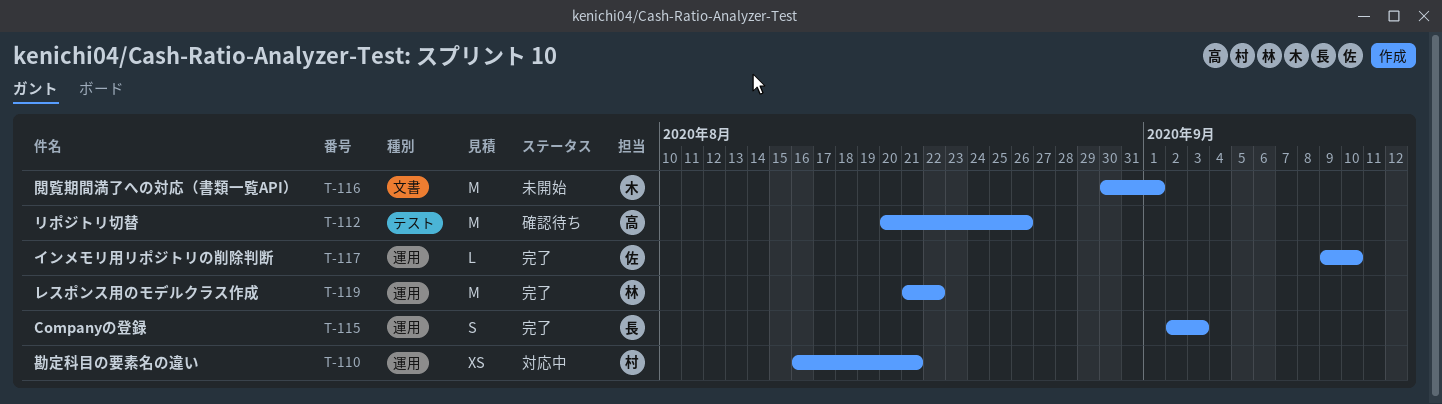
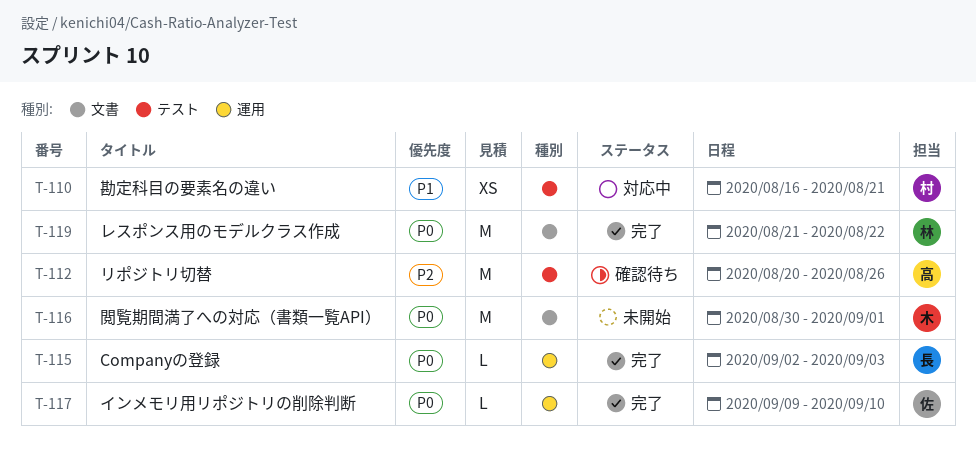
T-110, label: 運用 -> テスト
T-115, estimate: S -> L
T-119, label: 運用 -> 文書

